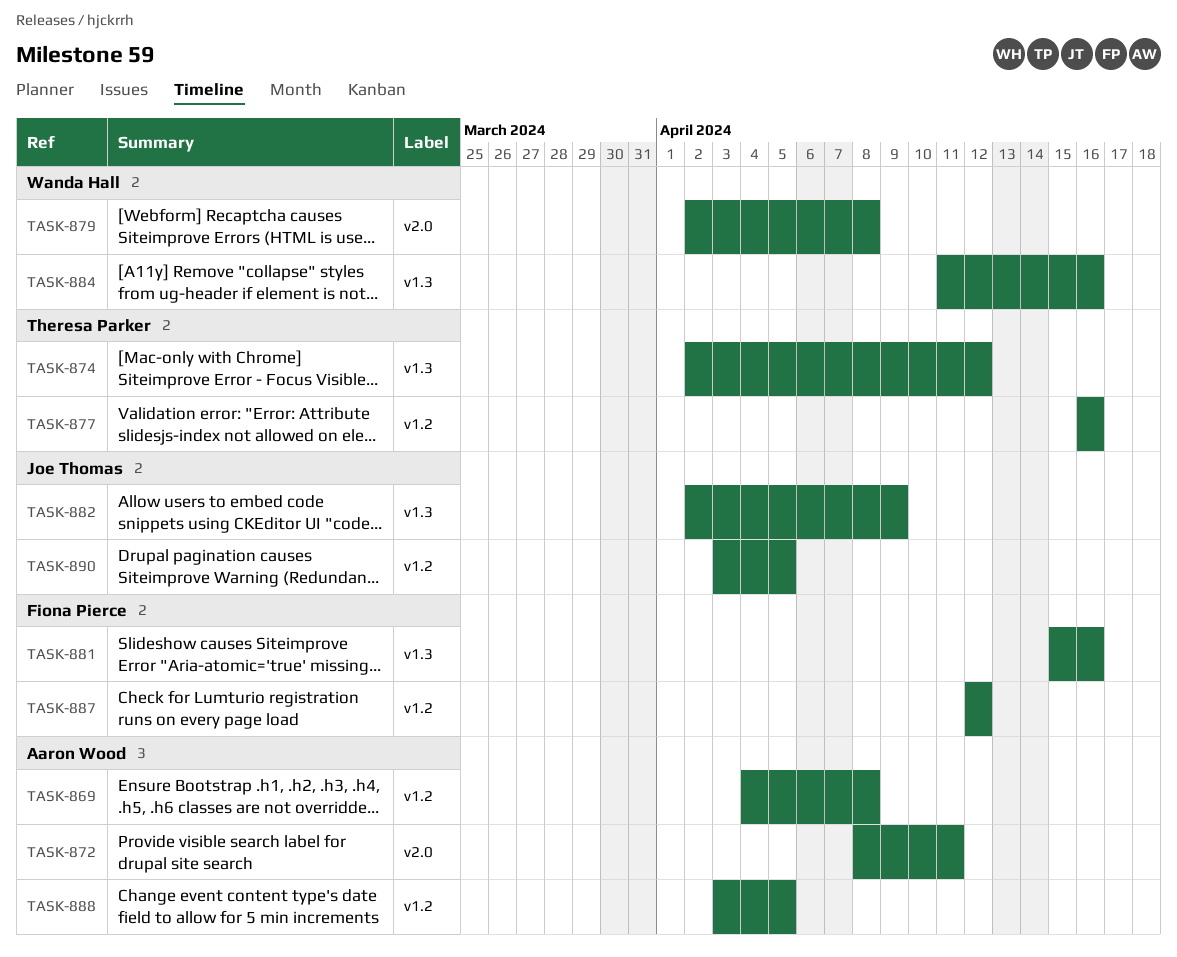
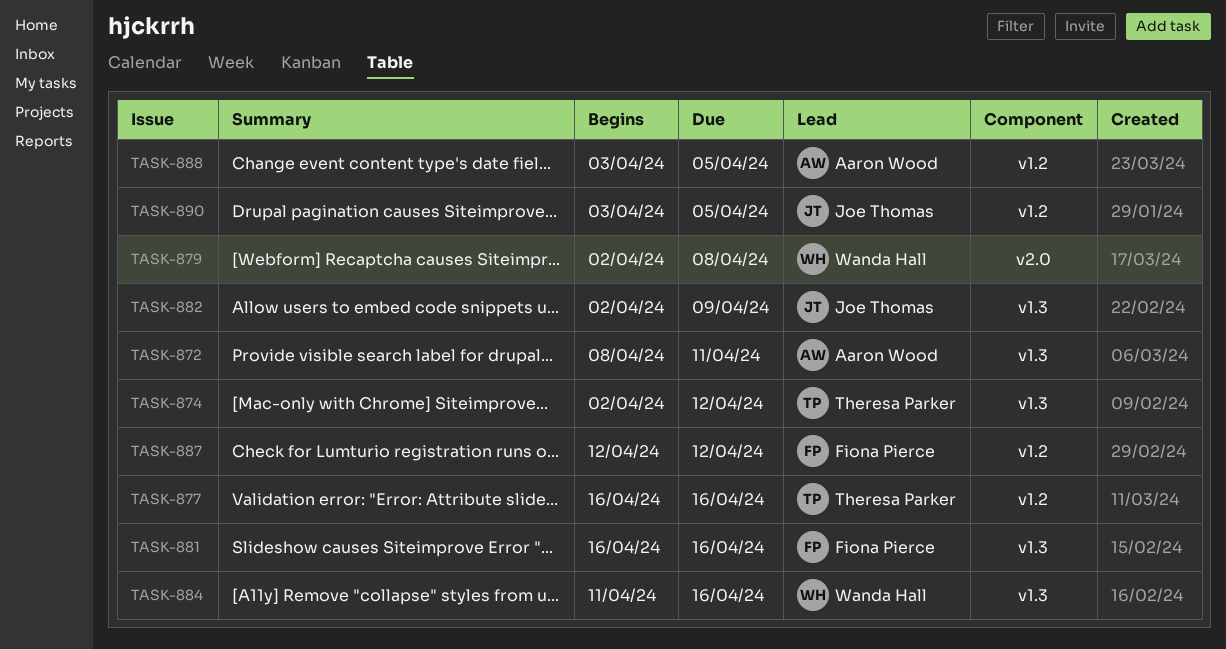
TASK-869: present -> none
TASK-872, label: v2.0 -> v1.3
TASK-881, start: Apr 15 -> Apr 16

